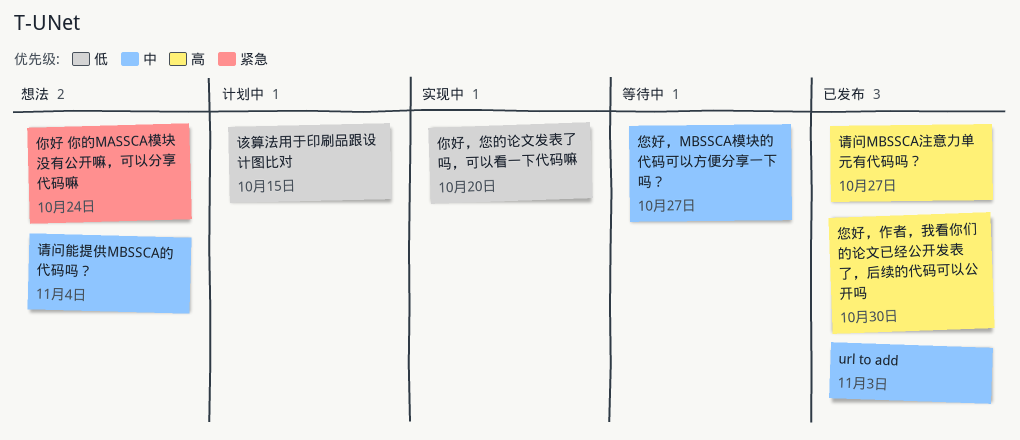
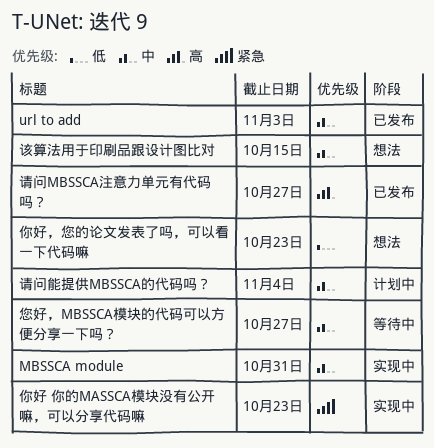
MBSSCA module: none -> present
你好 你的MASSCA模块没有公开嘛，可以分享代码嘛, status: 想法 -> 实现中
你好 你的MASSCA模块没有公开嘛，可以分享代码嘛, due: Oct 24 -> Oct 23
你好，您的论文发表了吗，可以看一下代码嘛, status: 实现中 -> 想法
你好，您的论文发表了吗，可以看一下代码嘛, due: Oct 20 -> Oct 23
您好，作者，我看你们的论文已经公开发表了，后续的代码可以公开吗: present -> none
该算法用于印刷品跟设计图比对, status: 计划中 -> 想法
该算法用于印刷品跟设计图比对, priority: 低 -> 中
请问能提供MBSSCA的代码吗？, status: 想法 -> 计划中

